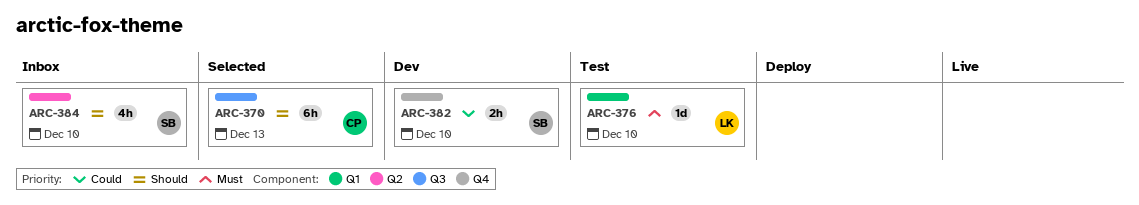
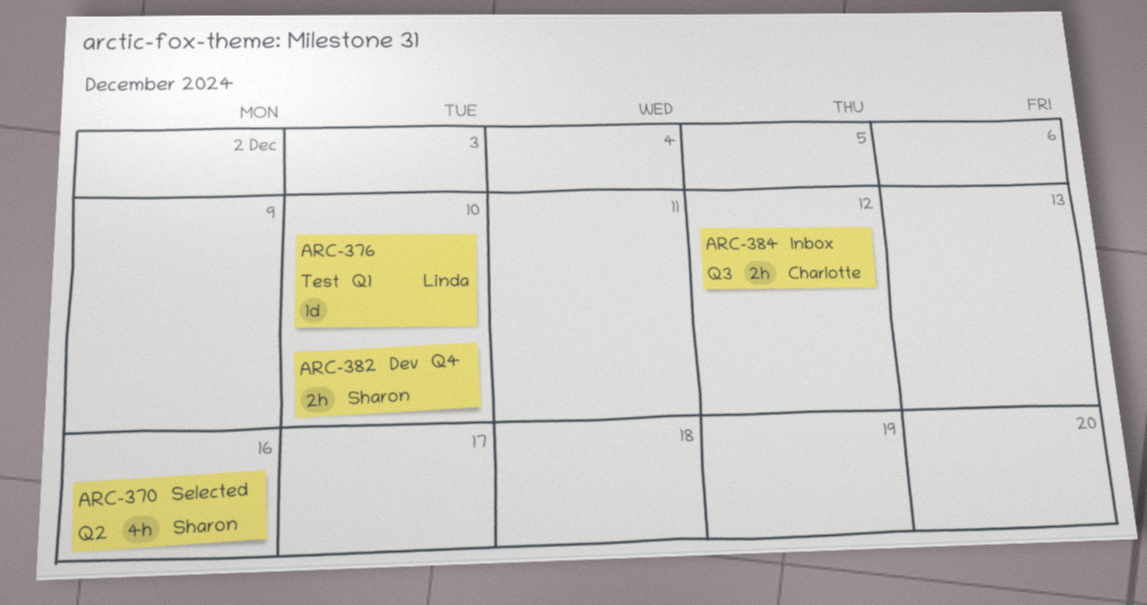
ARC-370, owner: Charlotte -> Sharon
ARC-370, label: Q3 -> Q2
ARC-370, estimate: 6h -> 4h
ARC-370, due: Dec 13 -> Dec 16
ARC-384, owner: Sharon -> Charlotte
ARC-384, label: Q2 -> Q3
ARC-384, estimate: 4h -> 2h
ARC-384, due: Dec 10 -> Dec 12

